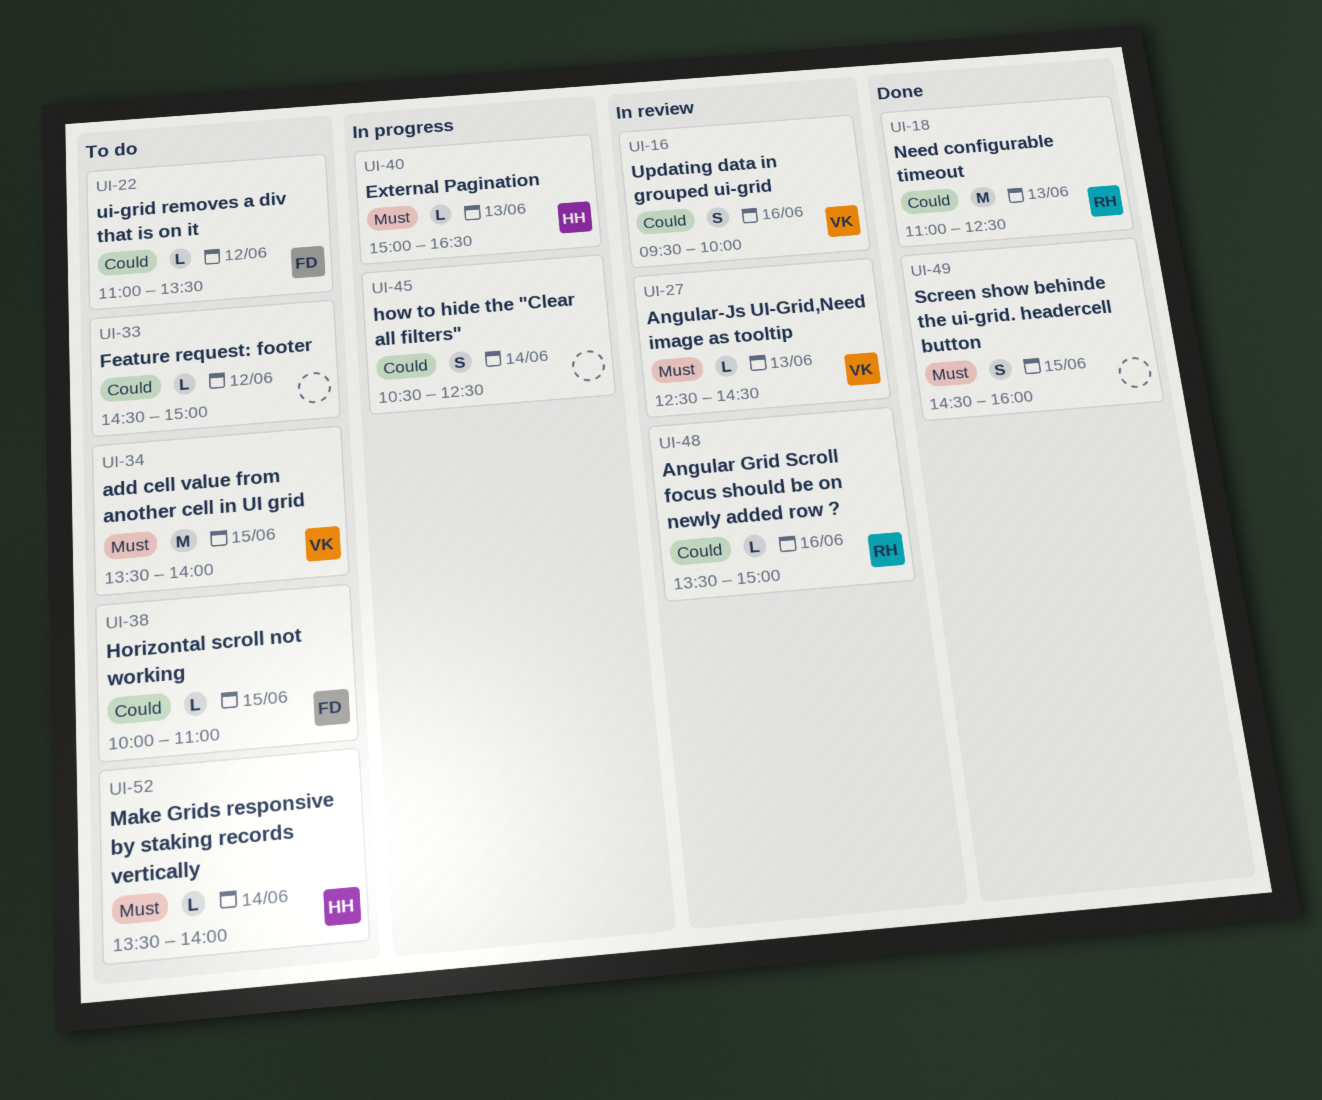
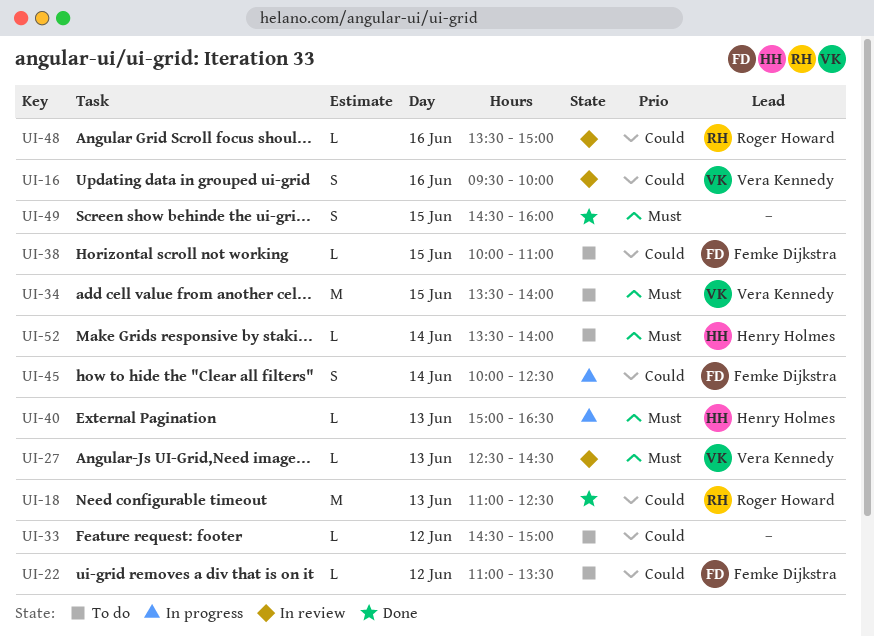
UI-45, owner: none -> Femke Dijkstra
UI-45, begins: 10:30 -> 10:00

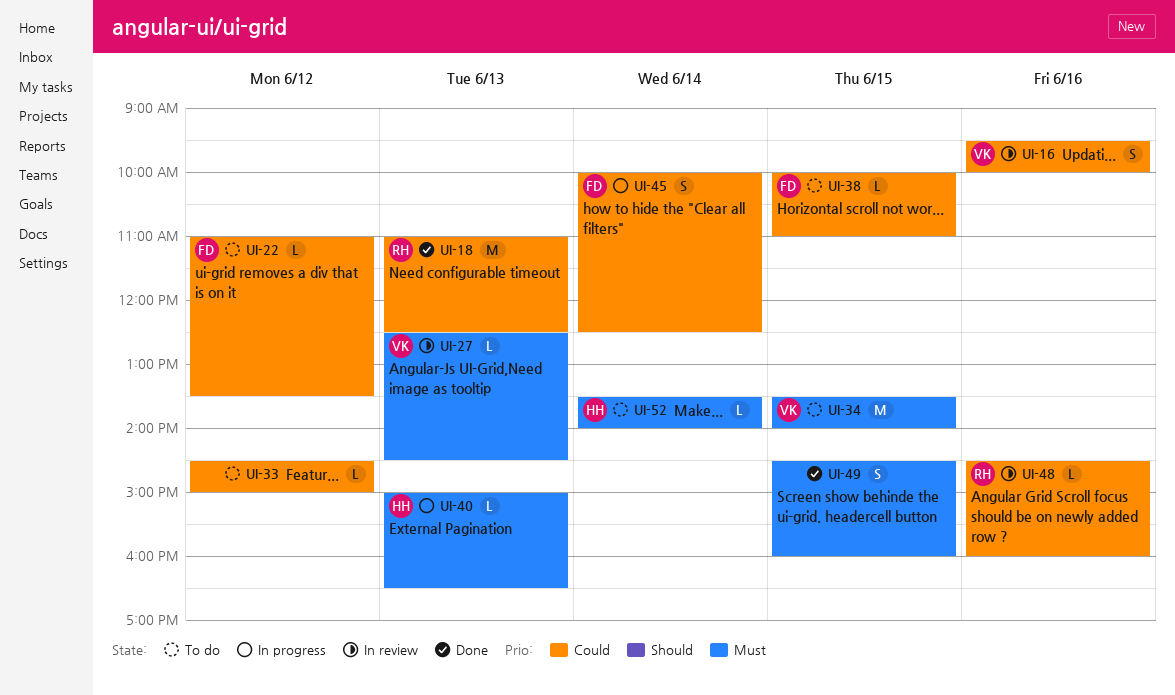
UI-48, begins: 13:30 -> 14:30
UI-48, ends: 15:00 -> 16:00

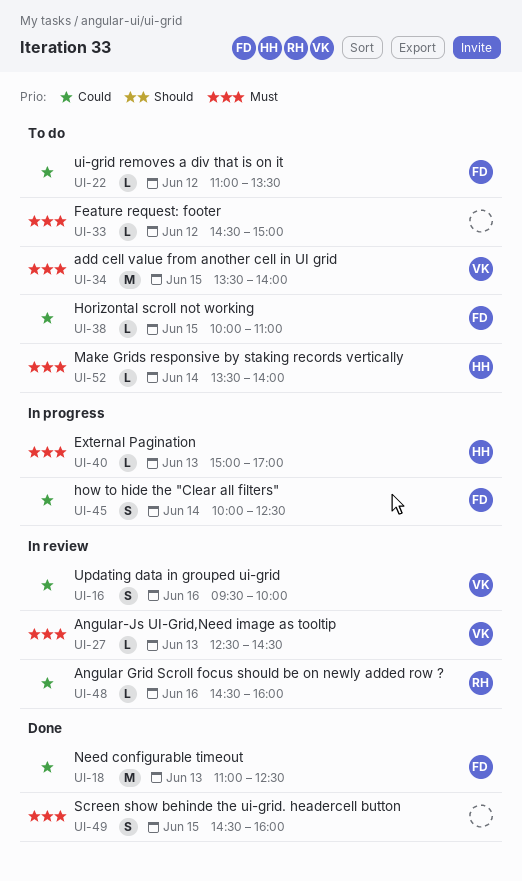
UI-18, owner: RH -> FD
UI-33, priority: Could -> Must
UI-40, ends: 16:30 -> 17:00

